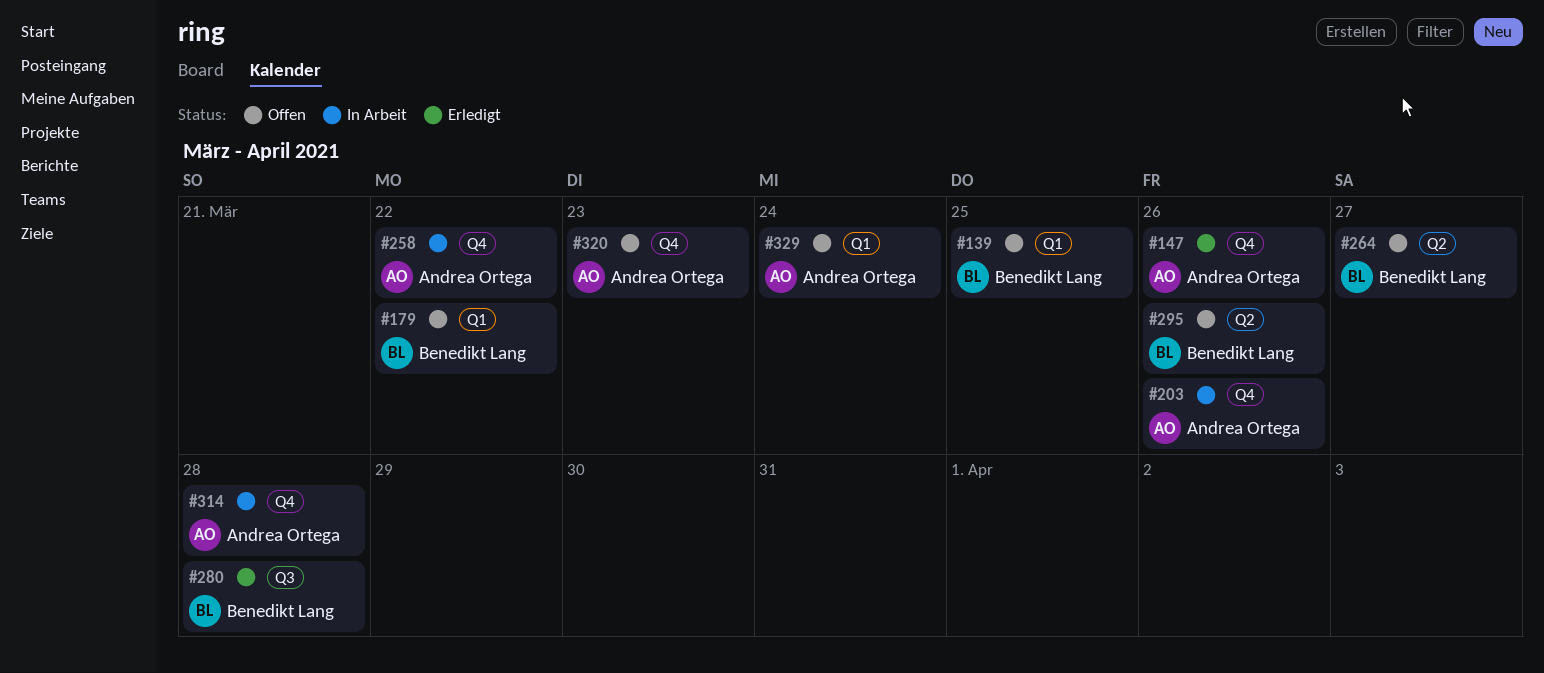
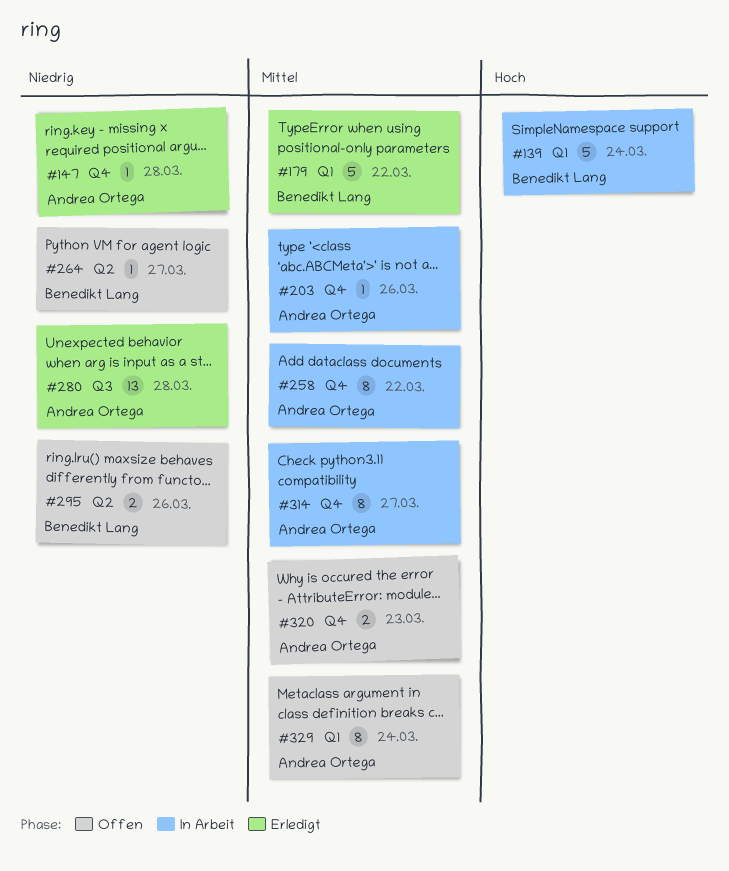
#139, status: Offen -> In Arbeit
#139, due: Mar 25 -> Mar 24
#147, due: Mar 26 -> Mar 28
#179, status: Offen -> Erledigt
#280, owner: Benedikt Lang -> Andrea Ortega
#314, due: Mar 28 -> Mar 27

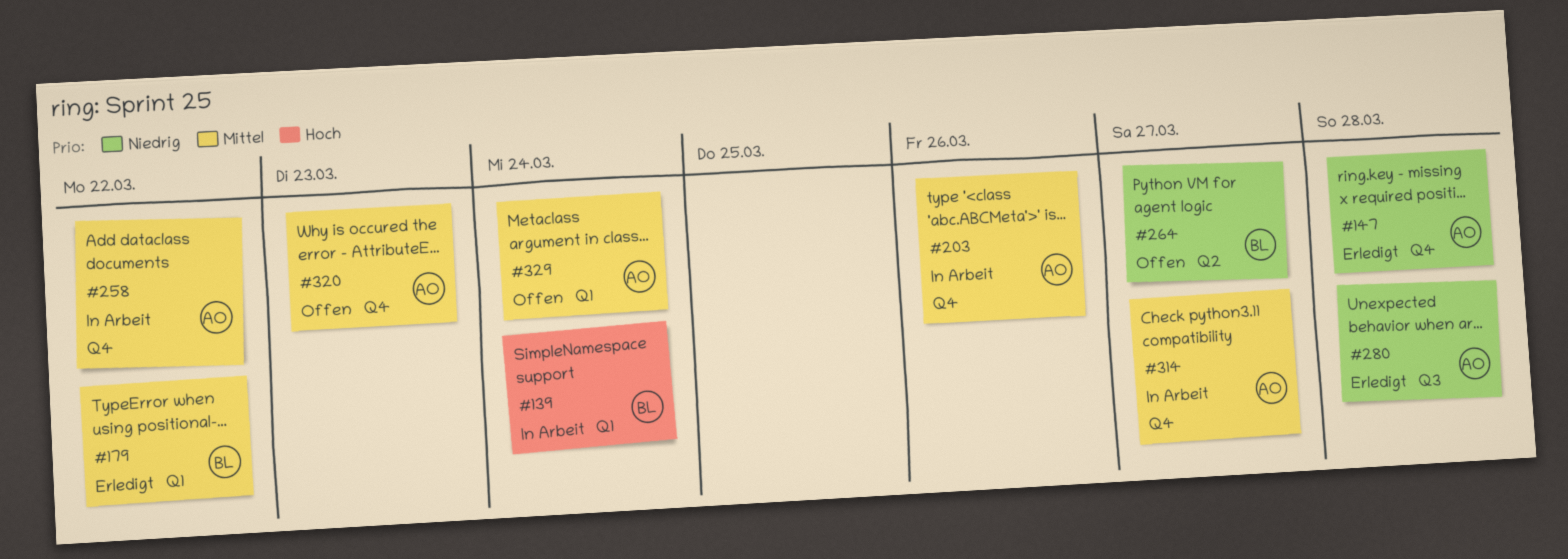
#295: present -> none

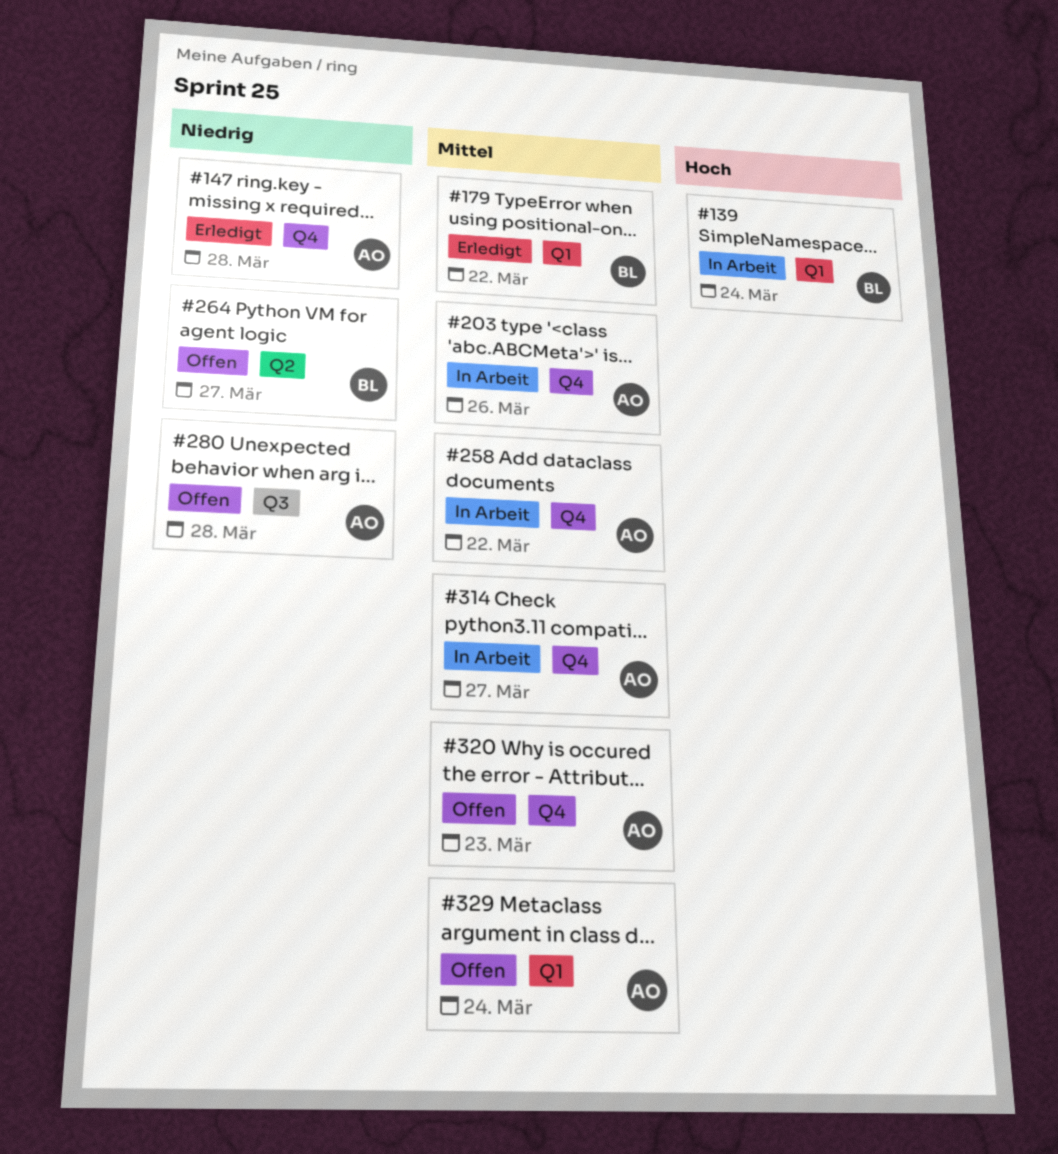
#280, status: Erledigt -> Offen

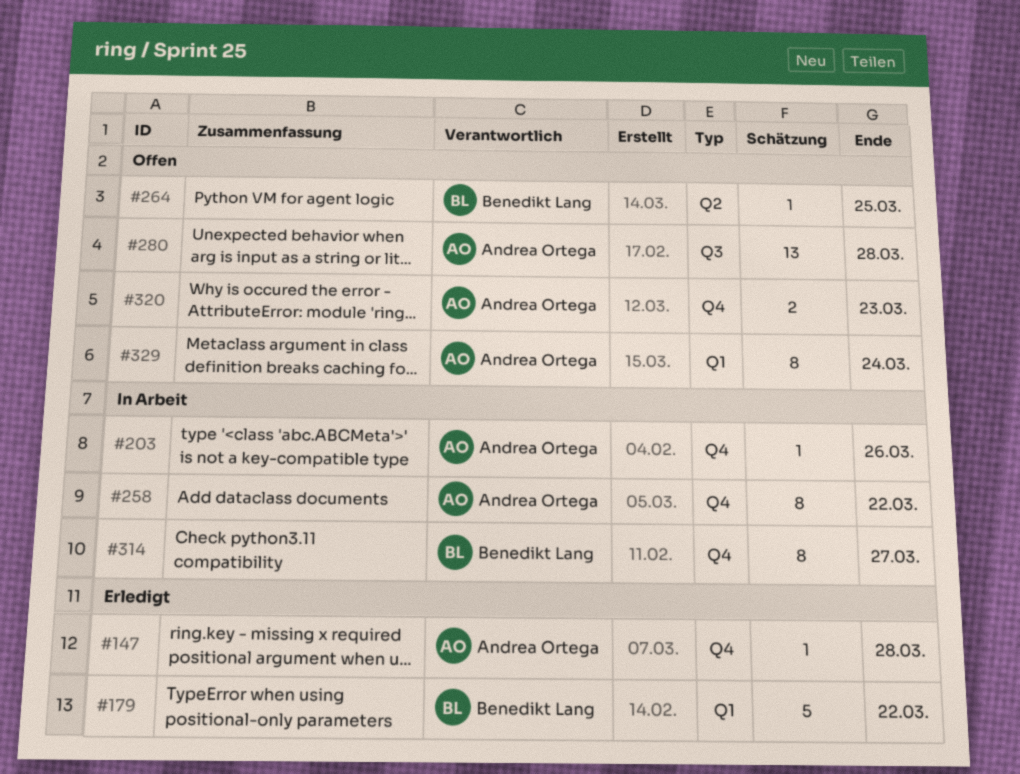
#139: present -> none
#264, due: Mar 27 -> Mar 25
#314, owner: Andrea Ortega -> Benedikt Lang

